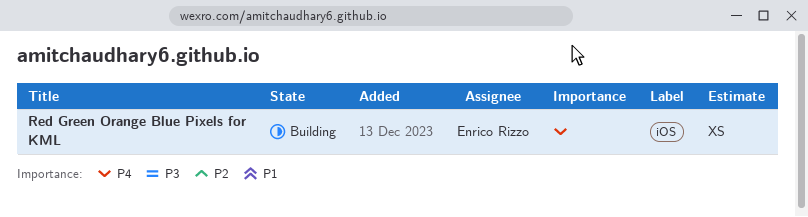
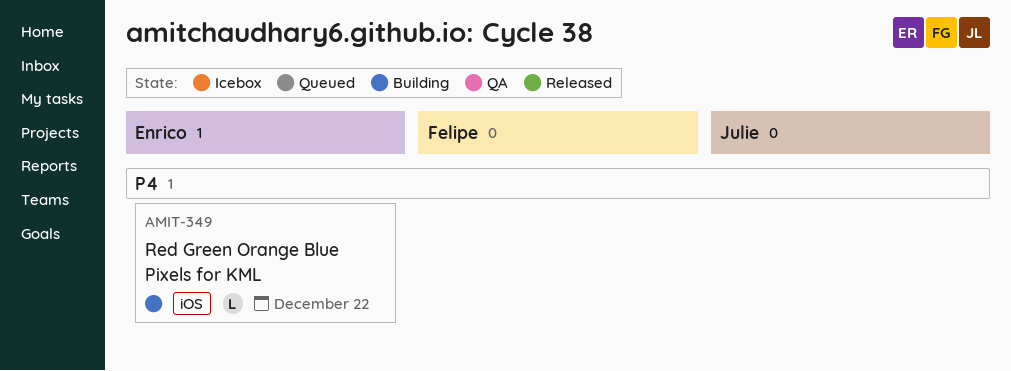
Red Green Orange Blue Pixels for KML, estimate: XS -> L

